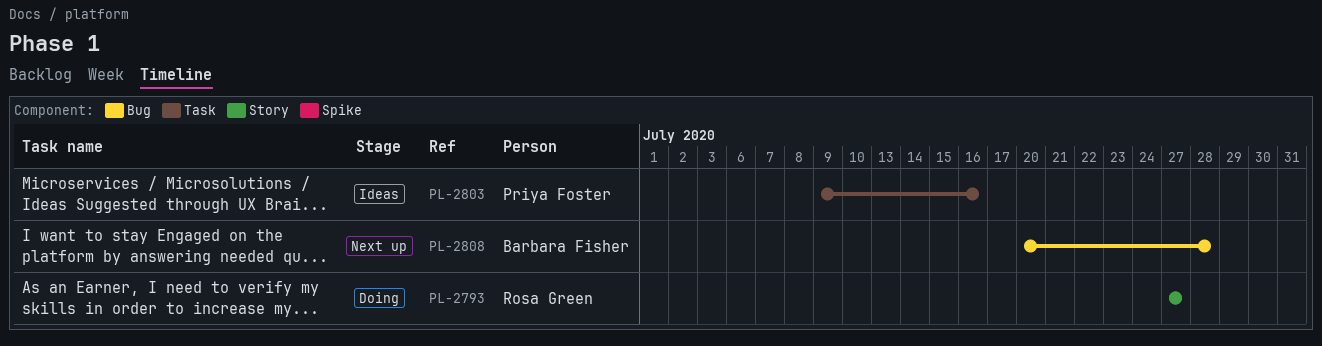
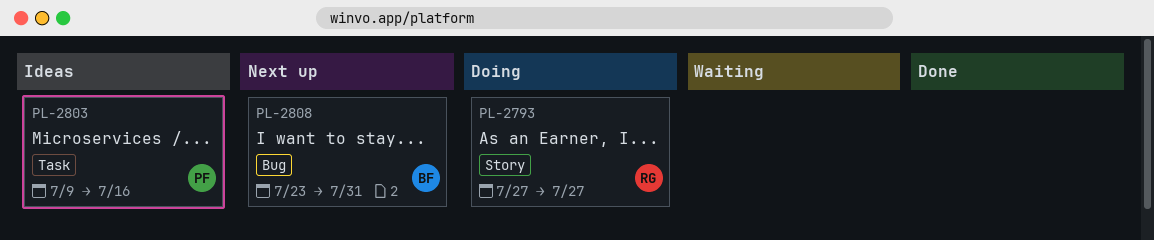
PL-2808, start: Jul 20 -> Jul 23
PL-2808, due: Jul 28 -> Jul 31

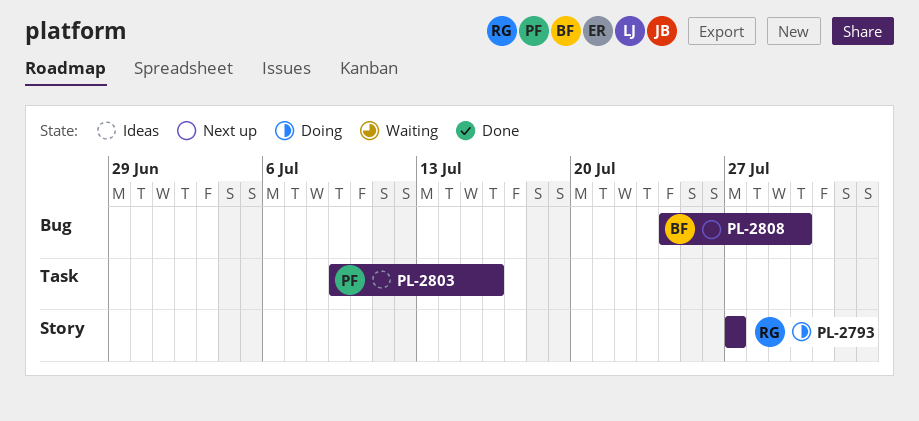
PL-2808, start: Jul 23 -> Jul 24
PL-2808, due: Jul 31 -> Jul 30

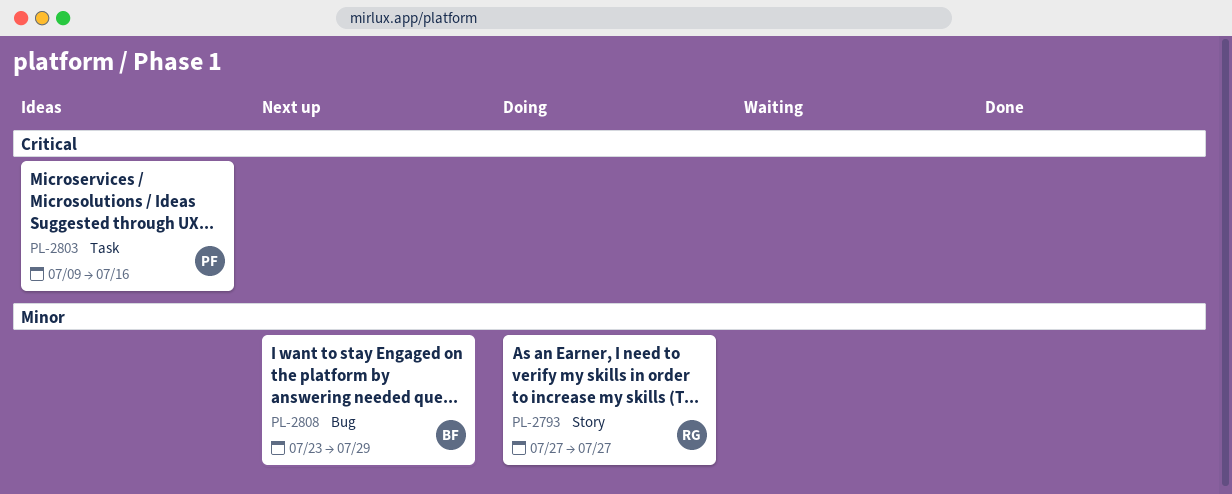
PL-2808, start: Jul 24 -> Jul 23
PL-2808, due: Jul 30 -> Jul 29

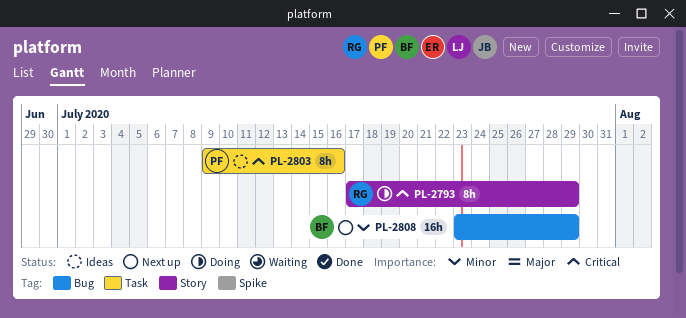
PL-2793, priority: Minor -> Critical
PL-2793, start: Jul 27 -> Jul 17
PL-2793, due: Jul 27 -> Jul 29

